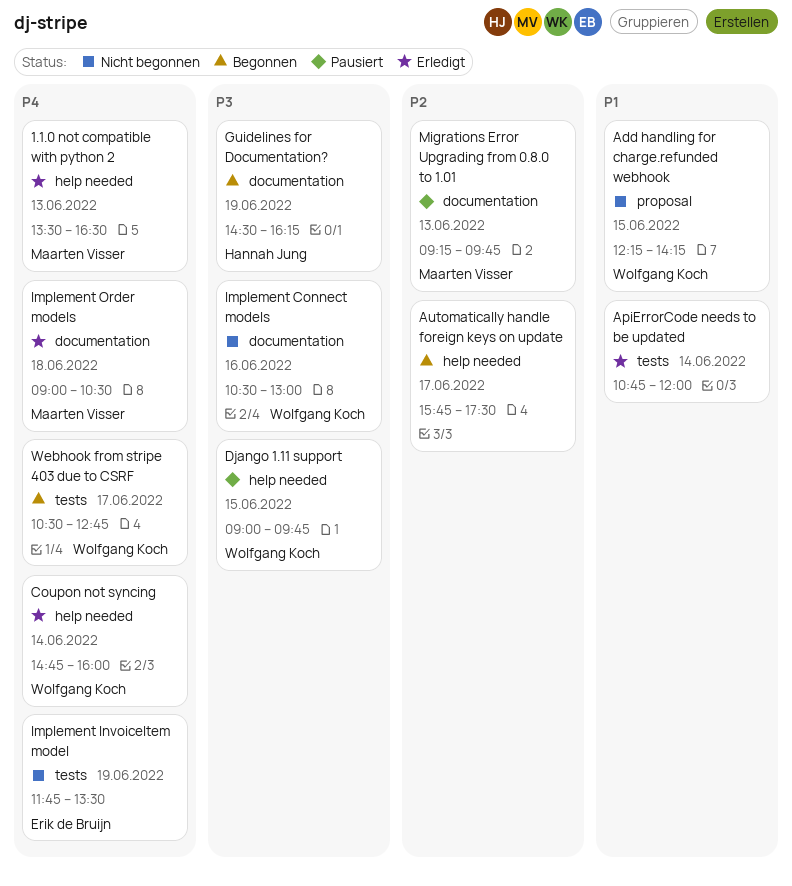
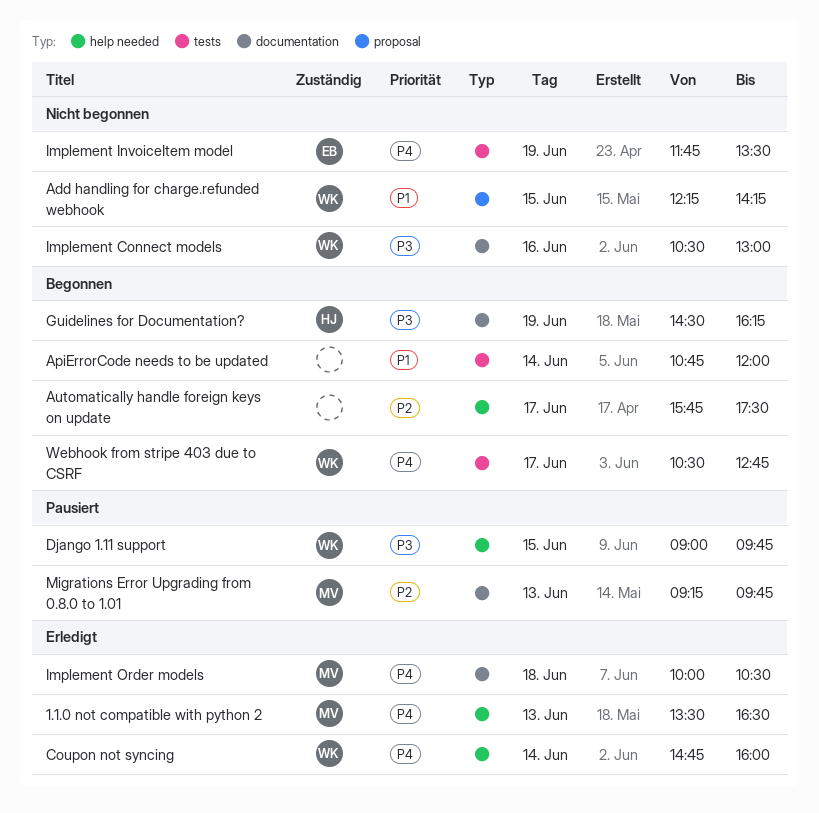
ApiErrorCode needs to be updated, status: Erledigt -> Begonnen
Implement Order models, begins: 09:00 -> 10:00

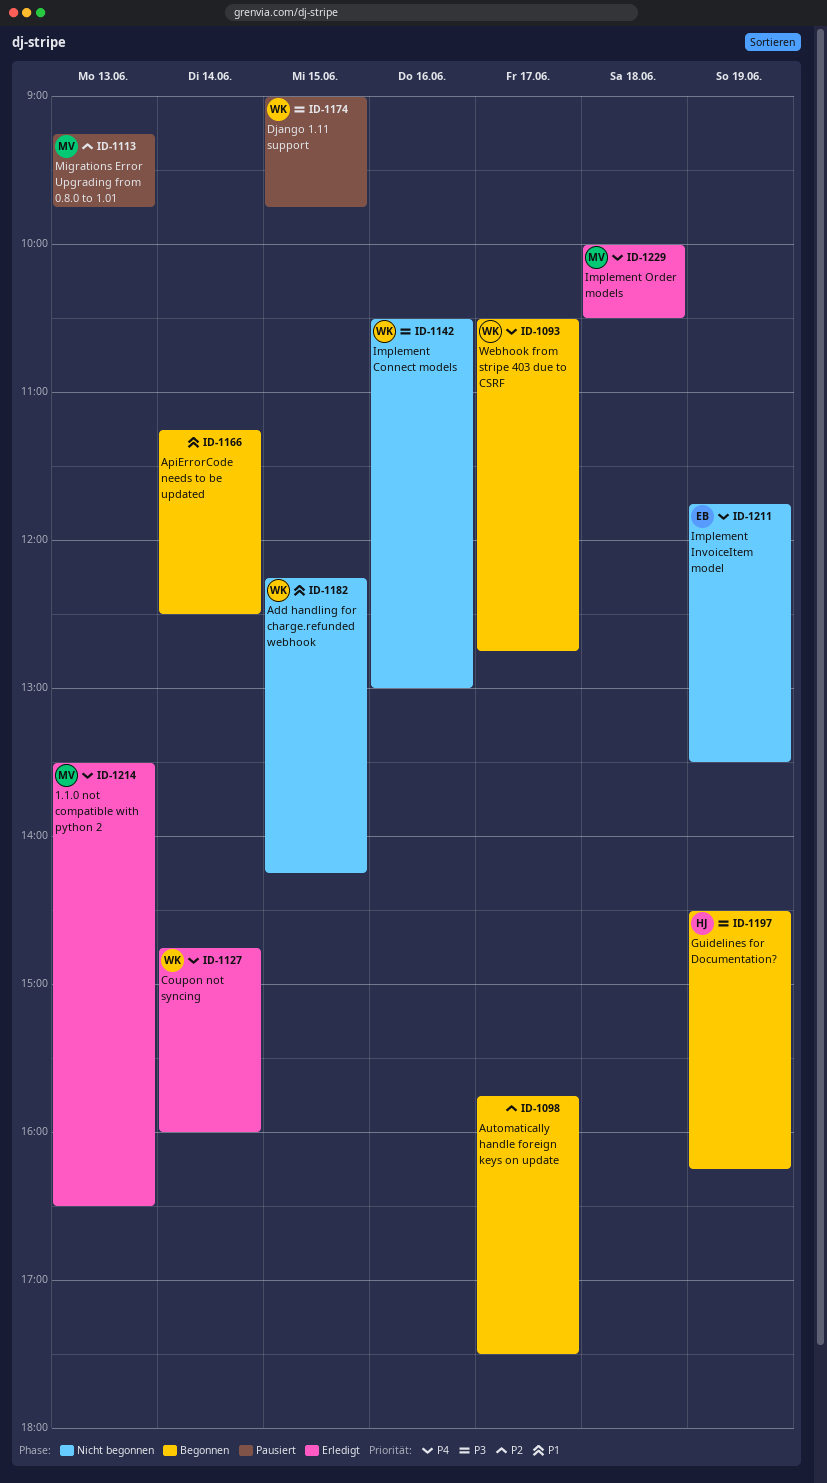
ApiErrorCode needs to be updated, begins: 10:45 -> 11:15
ApiErrorCode needs to be updated, ends: 12:00 -> 12:30

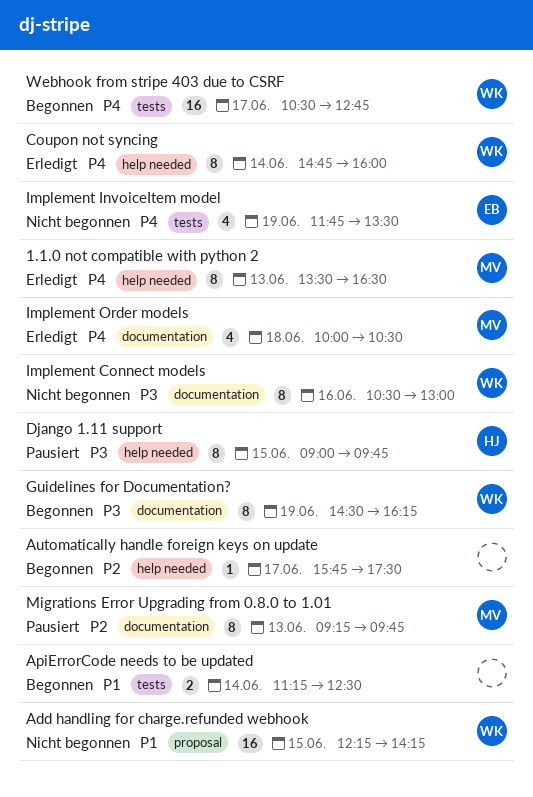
Django 1.11 support, owner: WK -> HJ
Guidelines for Documentation?, owner: HJ -> WK

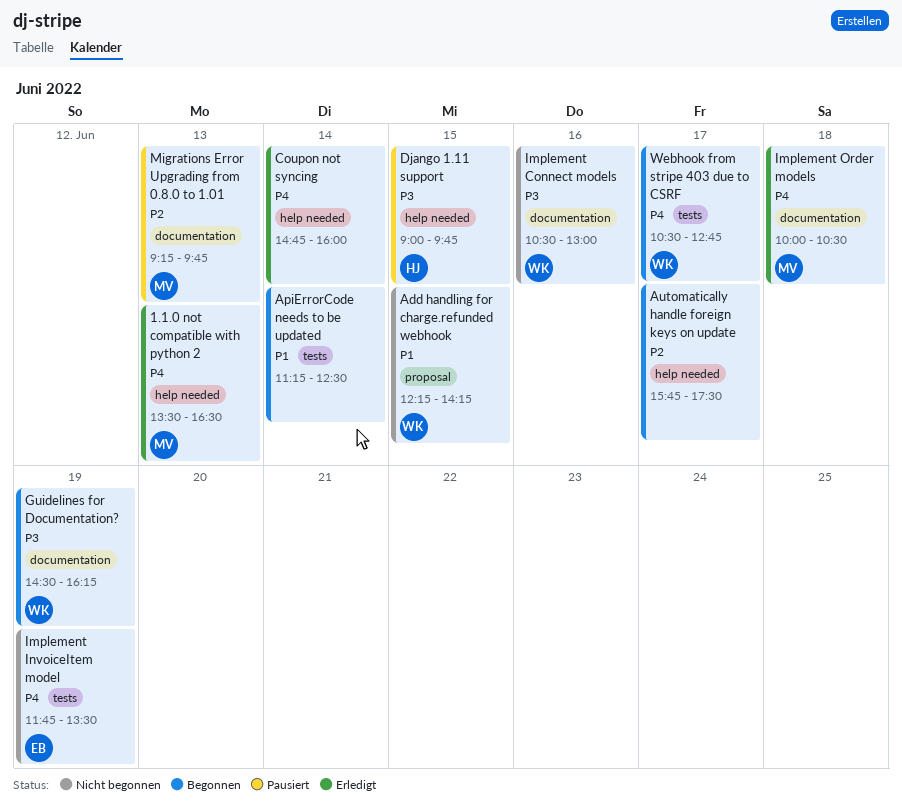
Coupon not syncing, owner: WK -> none

